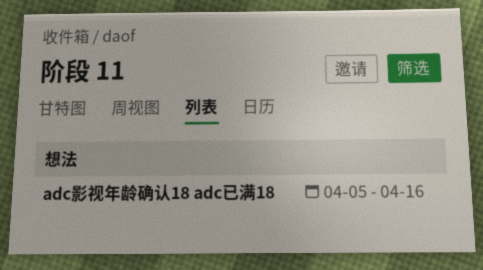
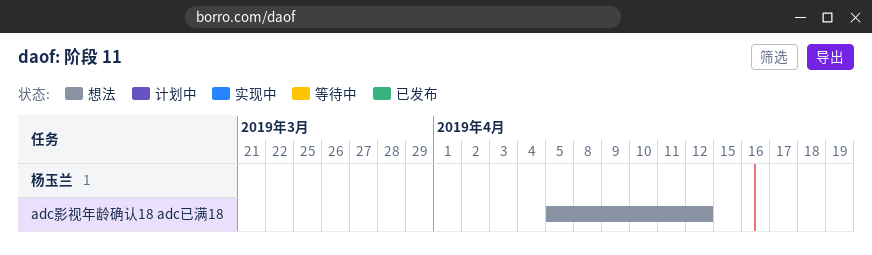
adc影视年龄确认18 adc已满18, due: Apr 16 -> Apr 12

